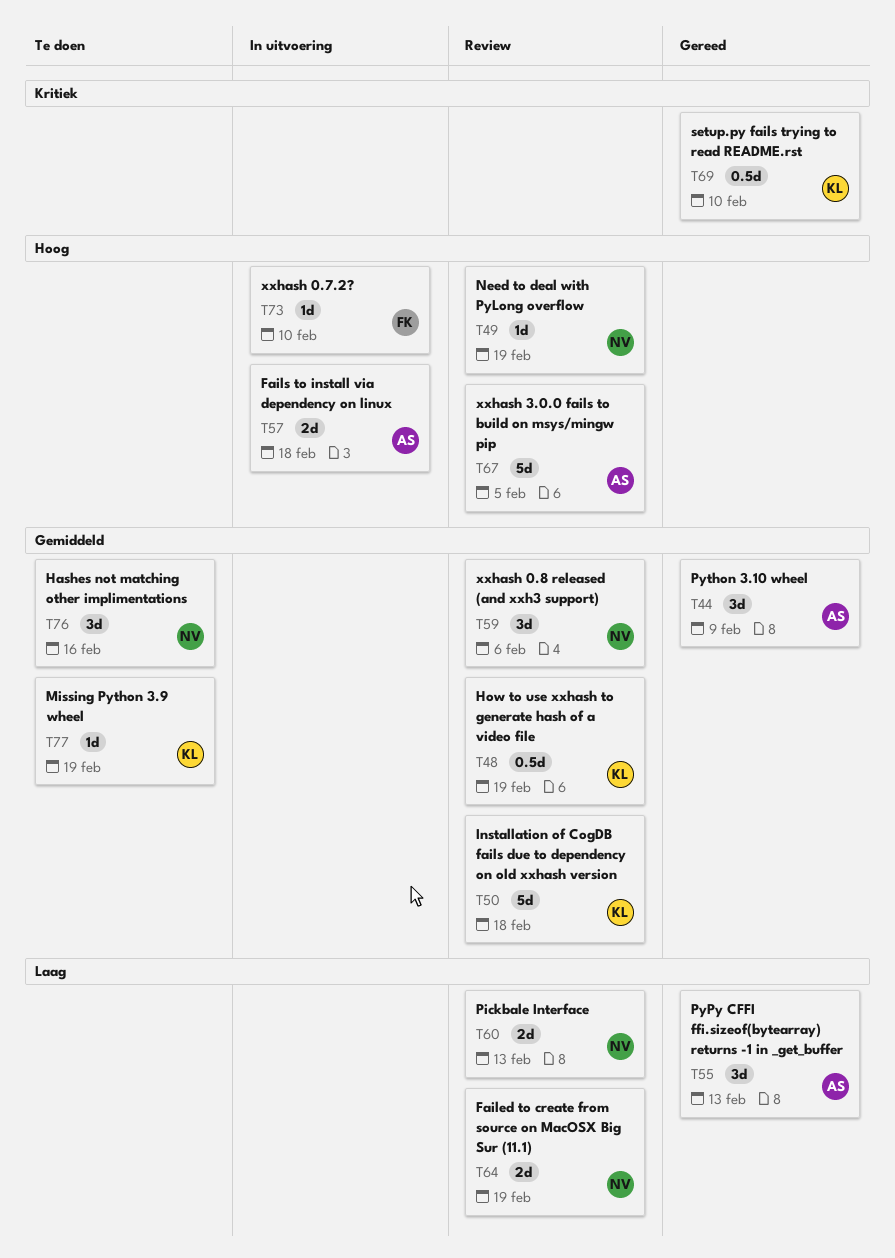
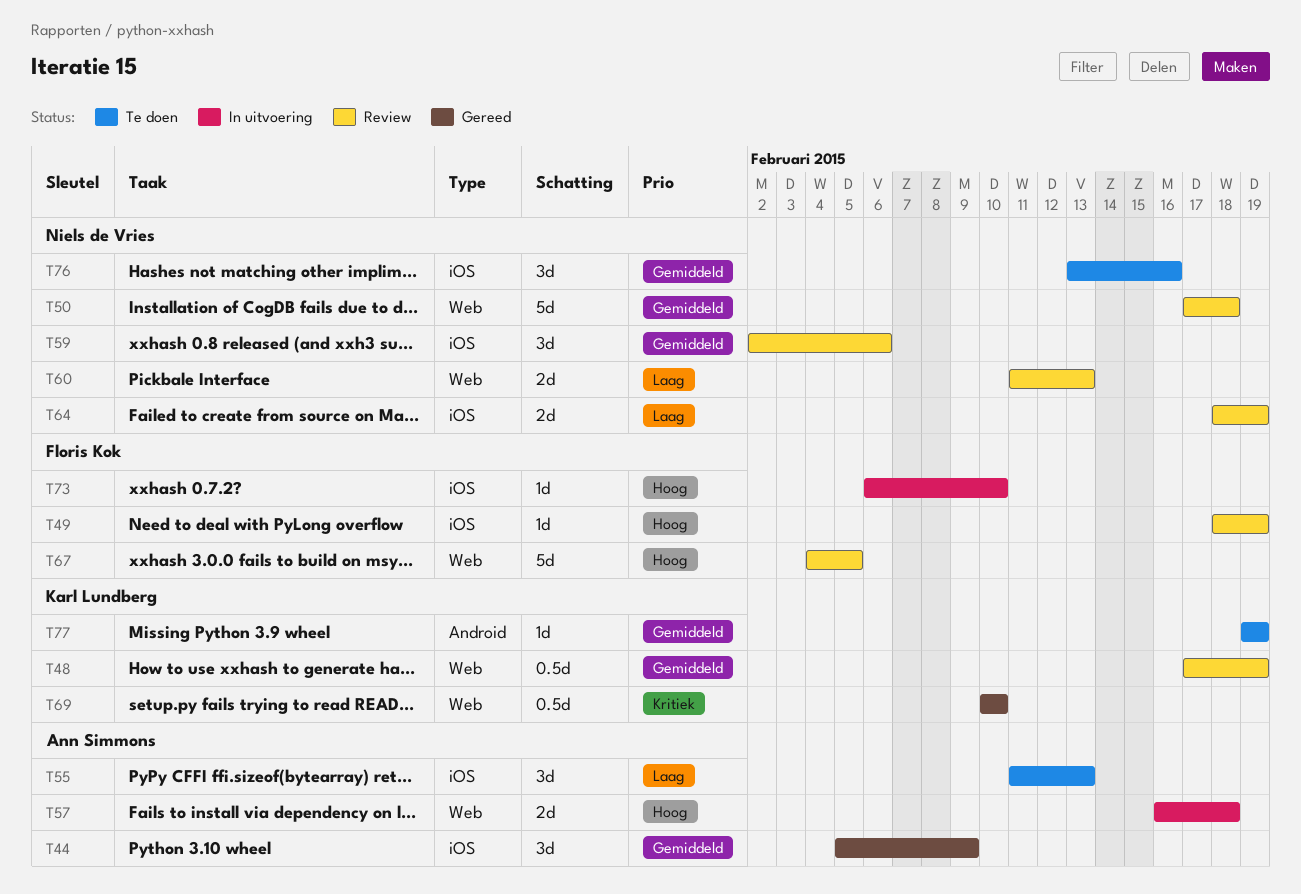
T49, owner: Niels de Vries -> Floris Kok
T50, owner: Karl Lundberg -> Niels de Vries
T55, status: Gereed -> Te doen
T67, owner: Ann Simmons -> Floris Kok

